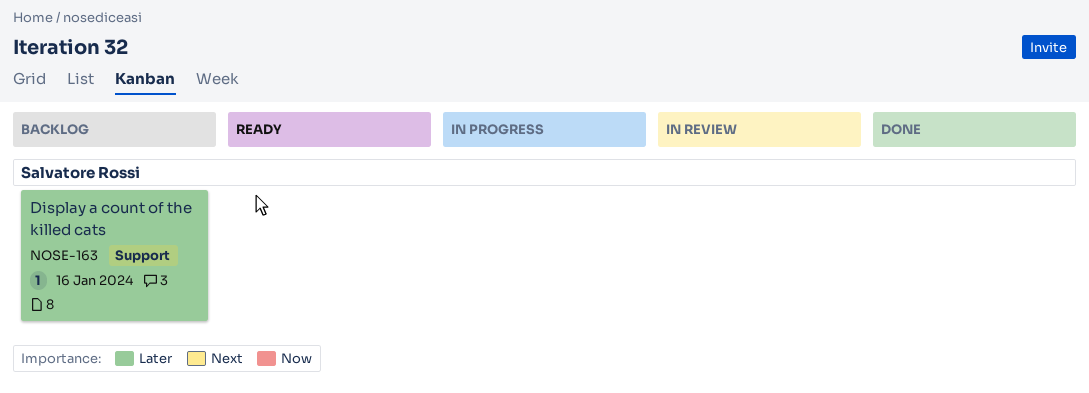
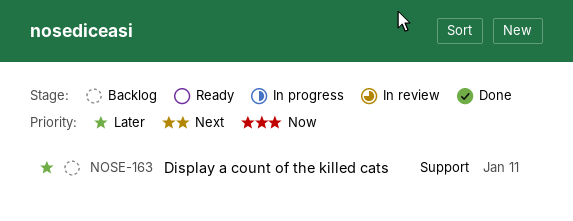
NOSE-163, due: Jan 16 -> Jan 11

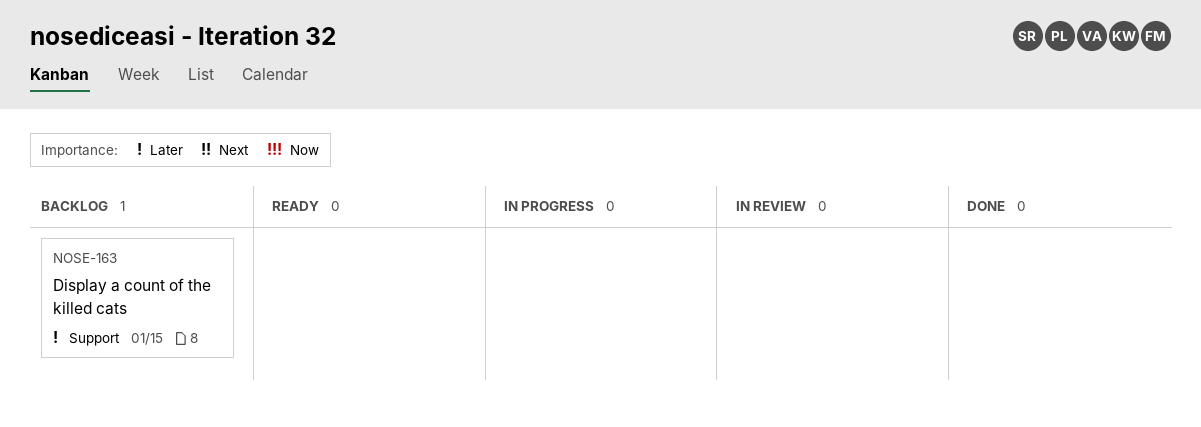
NOSE-163, due: Jan 11 -> Jan 15

